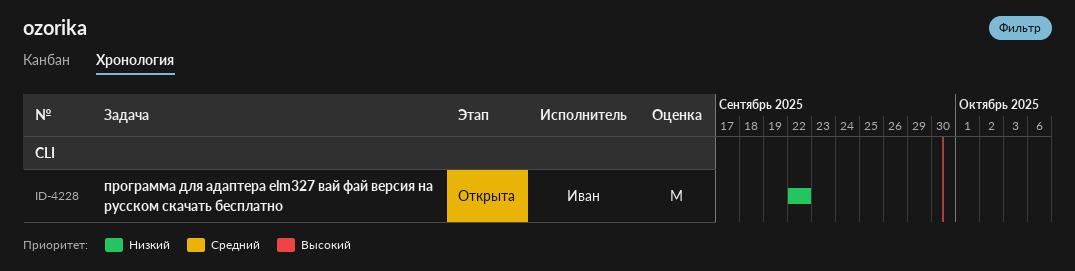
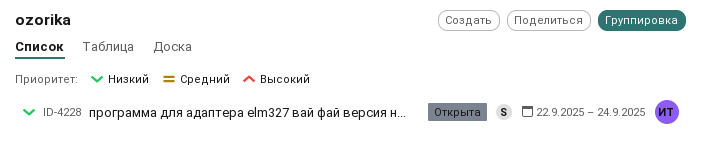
ID-4228, estimate: M -> S
ID-4228, due: Sep 22 -> Sep 24

